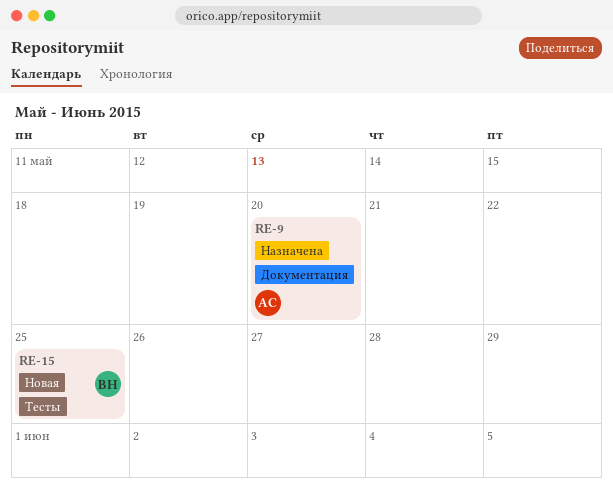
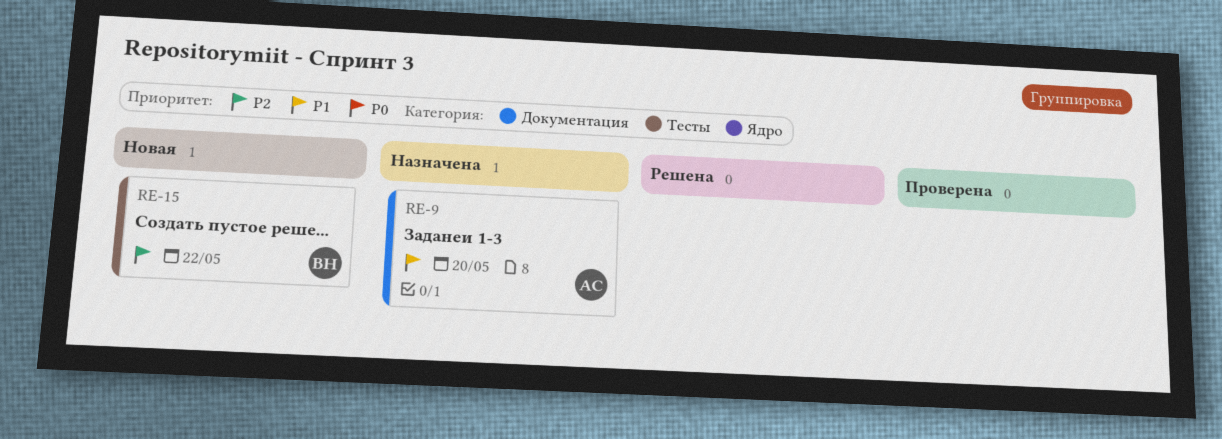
RE-15, due: May 25 -> May 22

